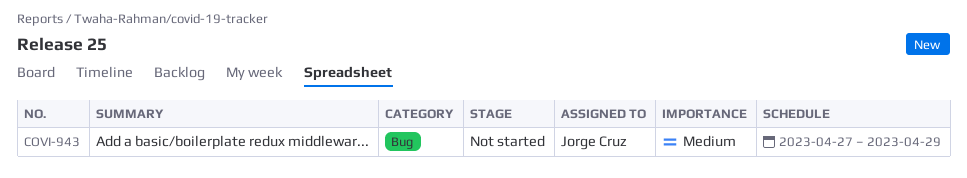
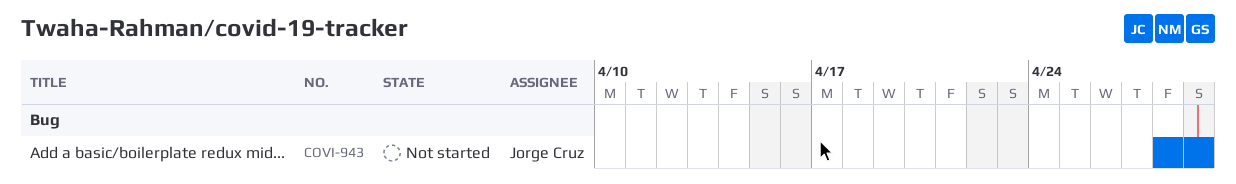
COVI-943, start: Apr 27 -> Apr 28

